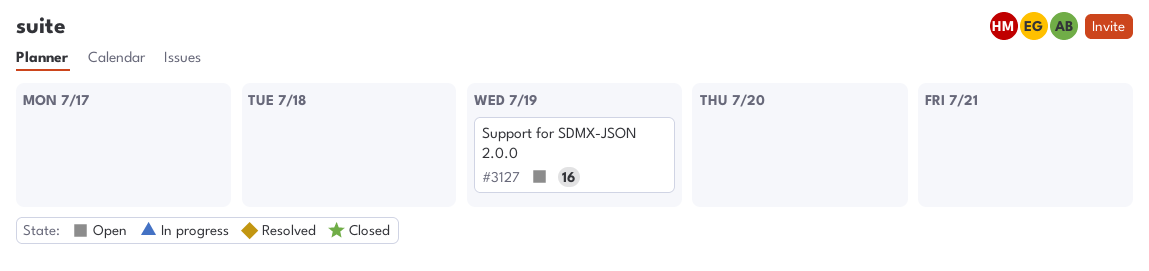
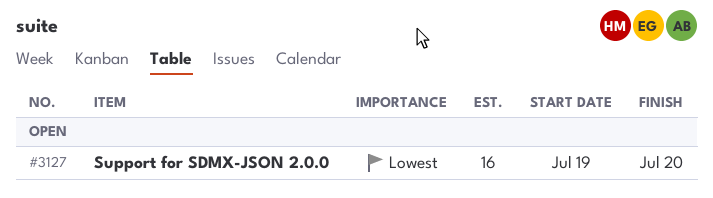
#3127, due: Jul 19 -> Jul 20

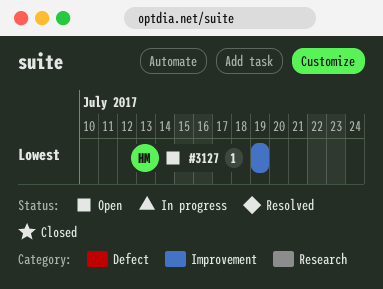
#3127, estimate: 16 -> 1
#3127, due: Jul 20 -> Jul 19

